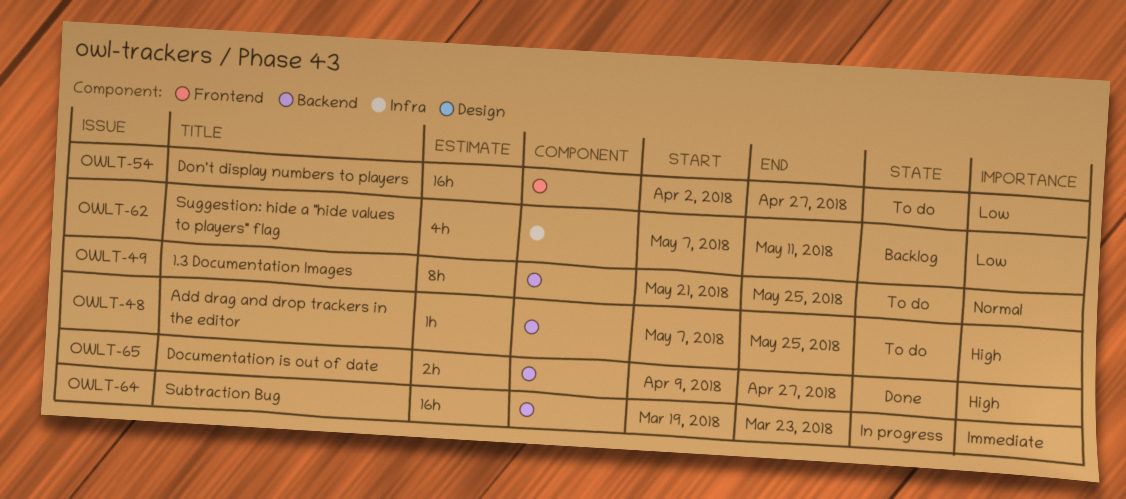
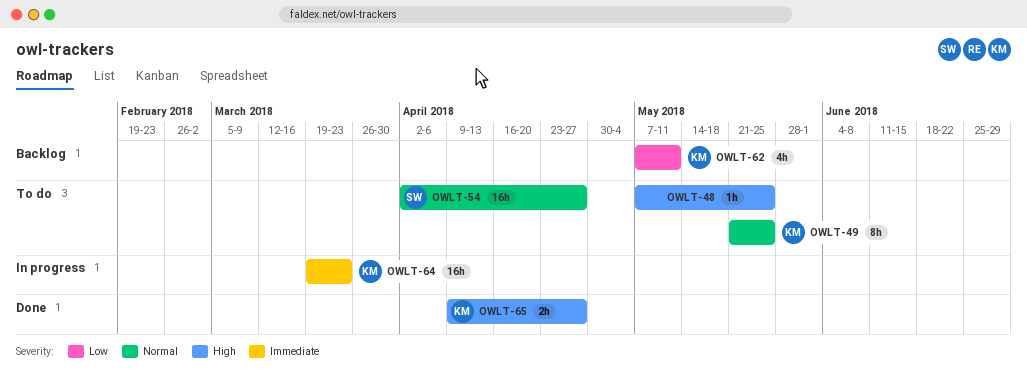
OWLT-54, priority: Low -> Normal

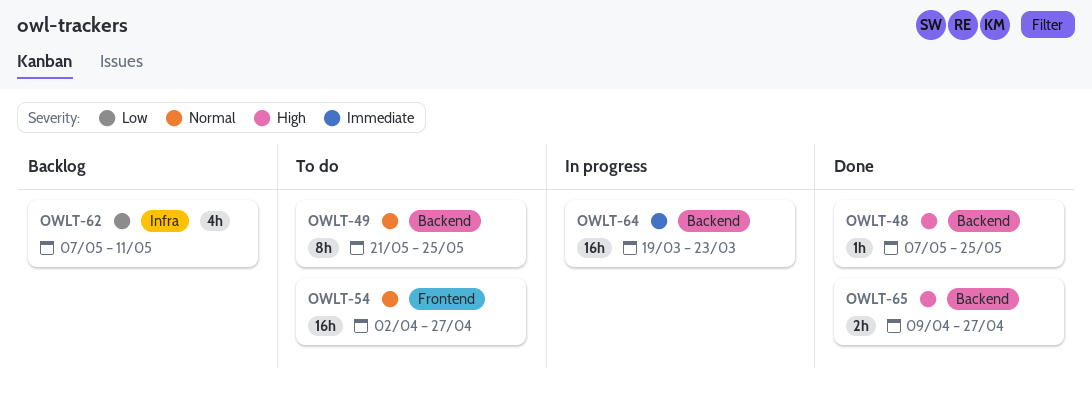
OWLT-48, status: To do -> Done

